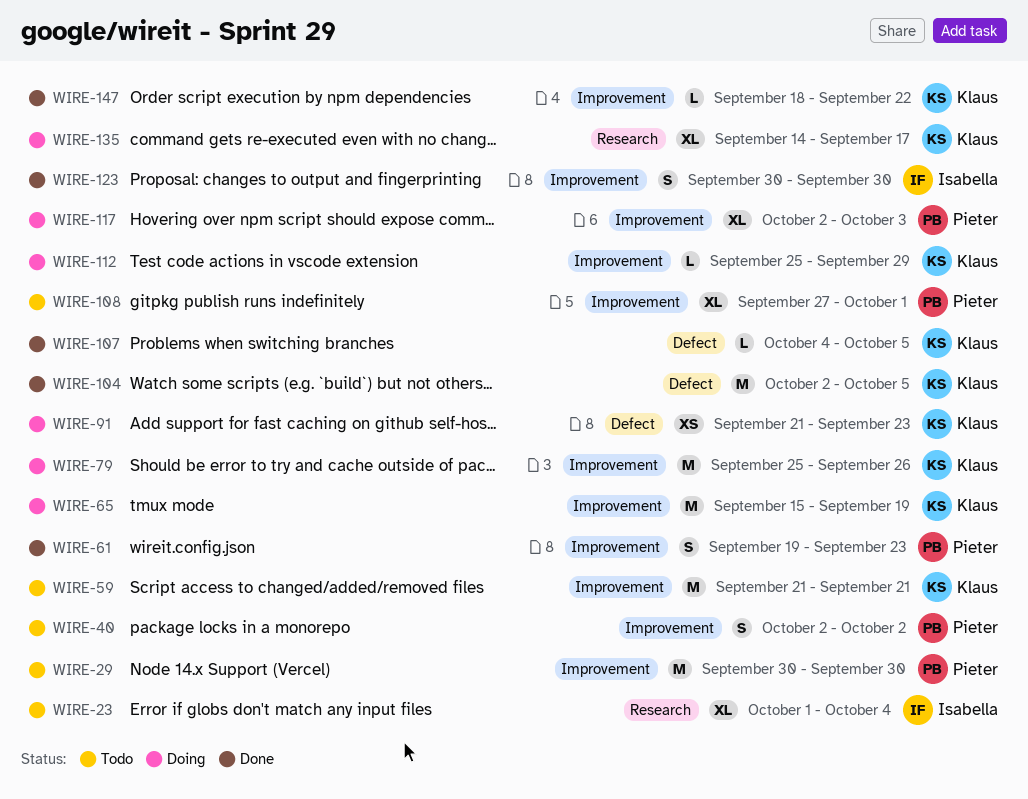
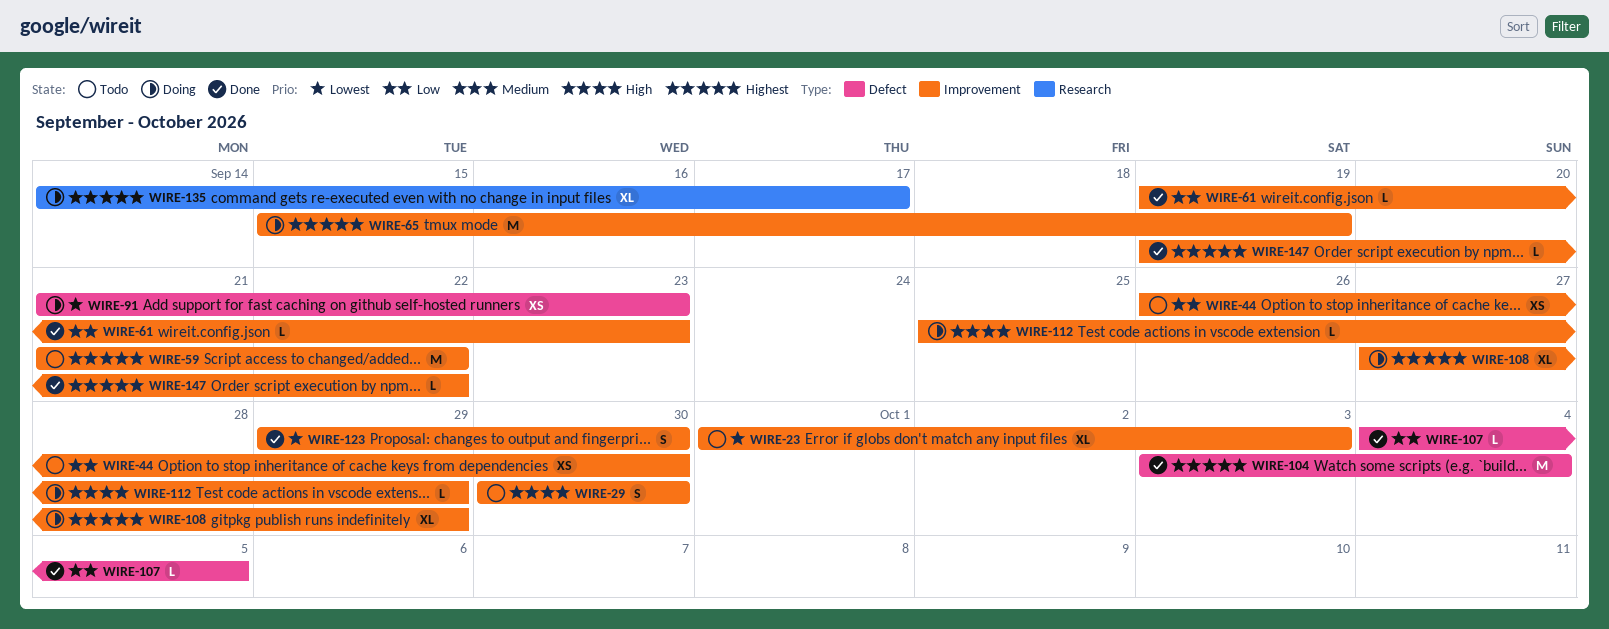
WIRE-23, label: Research -> Improvement
WIRE-23, due: Oct 4 -> Oct 3
WIRE-29, estimate: M -> S
WIRE-40: present -> none
WIRE-44: none -> present
WIRE-59, due: Sep 21 -> Sep 22
WIRE-61, estimate: S -> L
WIRE-79: present -> none
WIRE-104, start: Oct 2 -> Oct 3
WIRE-104, due: Oct 5 -> Oct 4
WIRE-108, status: Todo -> Doing
WIRE-108, due: Oct 1 -> Sep 29
WIRE-117: present -> none
WIRE-123, start: Sep 30 -> Sep 29
WIRE-147, start: Sep 18 -> Sep 19

